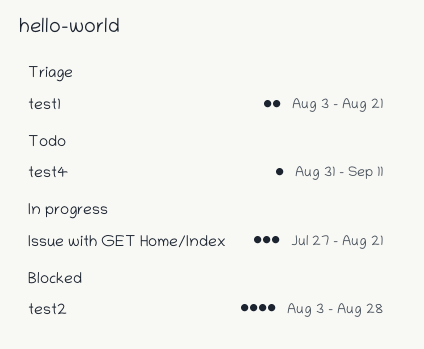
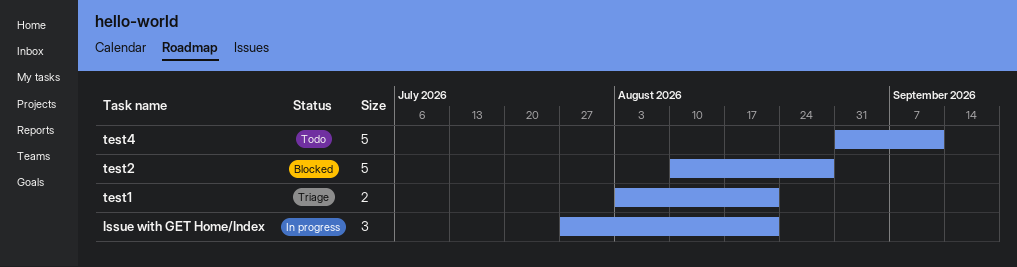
test2, estimate: 4 -> 5
test2, start: Aug 3 -> Aug 10
test4, estimate: 1 -> 5

